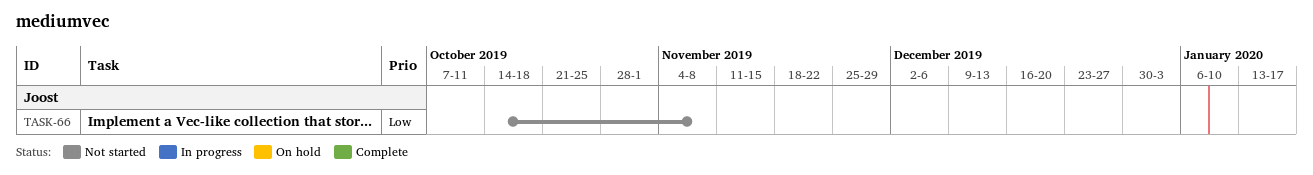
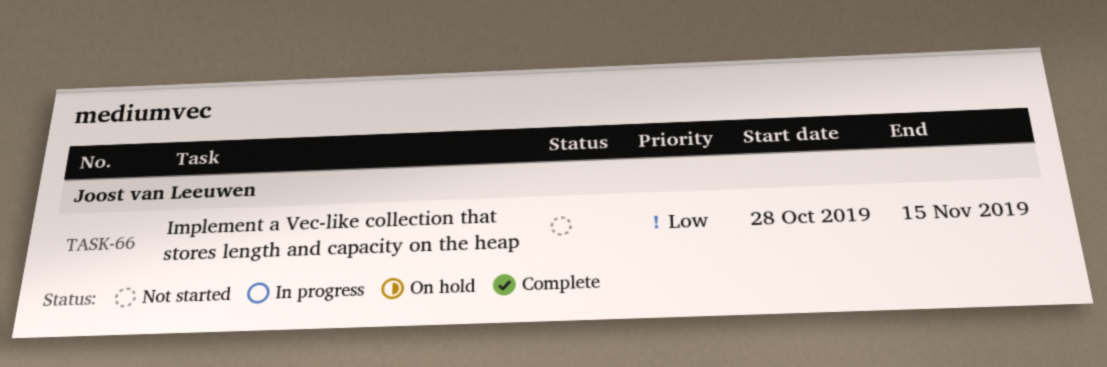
TASK-66, start: Oct 14 -> Oct 28
TASK-66, due: Nov 8 -> Nov 15

